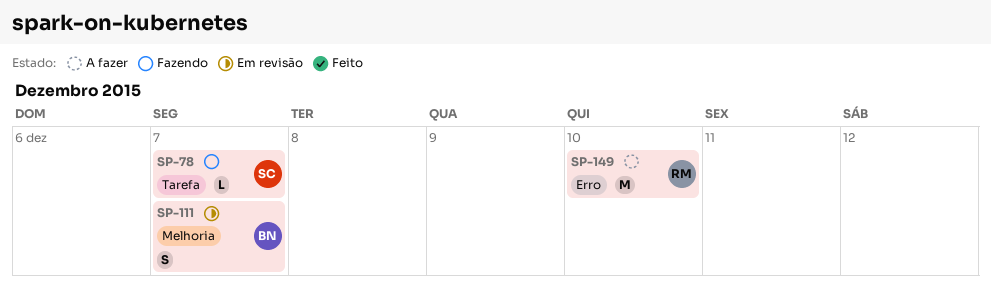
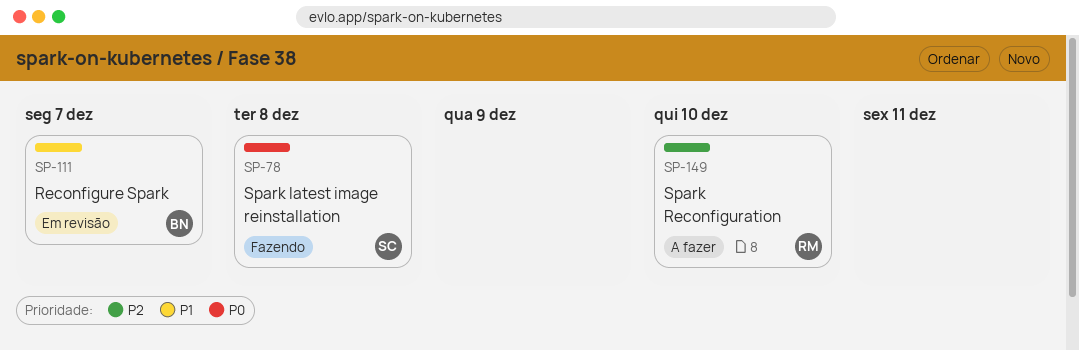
SP-78, due: Dec 7 -> Dec 8

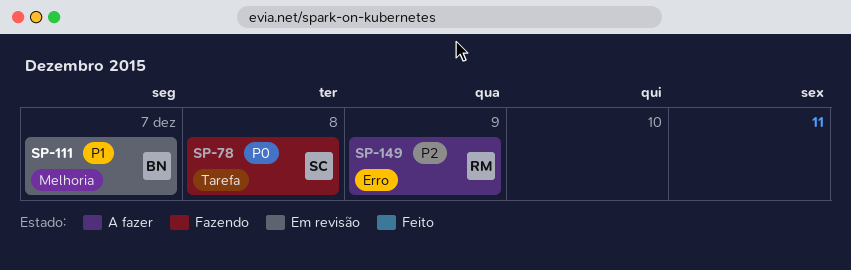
SP-149, due: Dec 10 -> Dec 9

